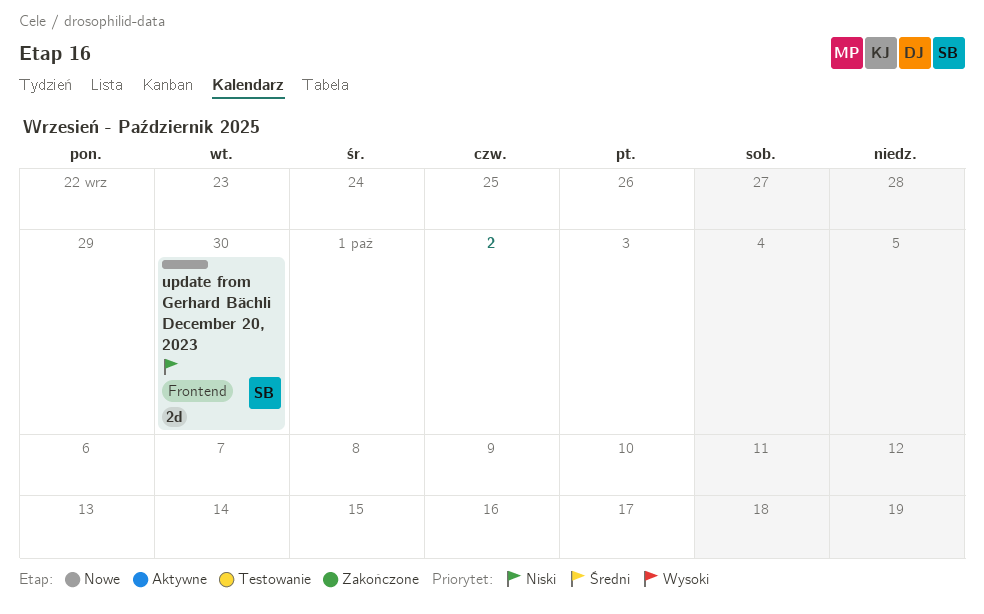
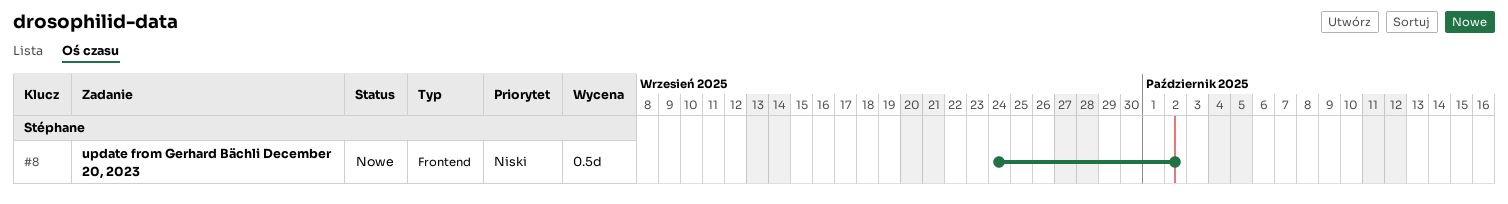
update from Gerhard Bächli December 20, 2023, estimate: 2d -> 0.5d
update from Gerhard Bächli December 20, 2023, due: Sep 30 -> Oct 2

